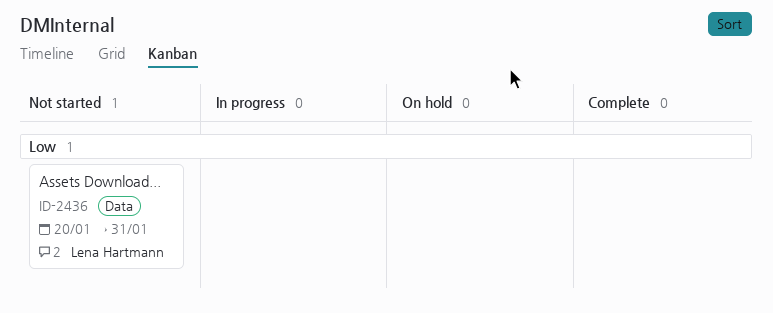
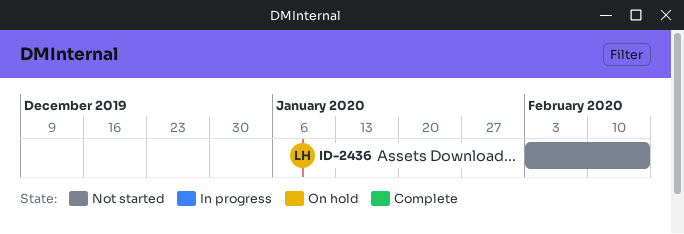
ID-2436, start: Jan 20 -> Feb 3
ID-2436, due: Jan 31 -> Feb 14

